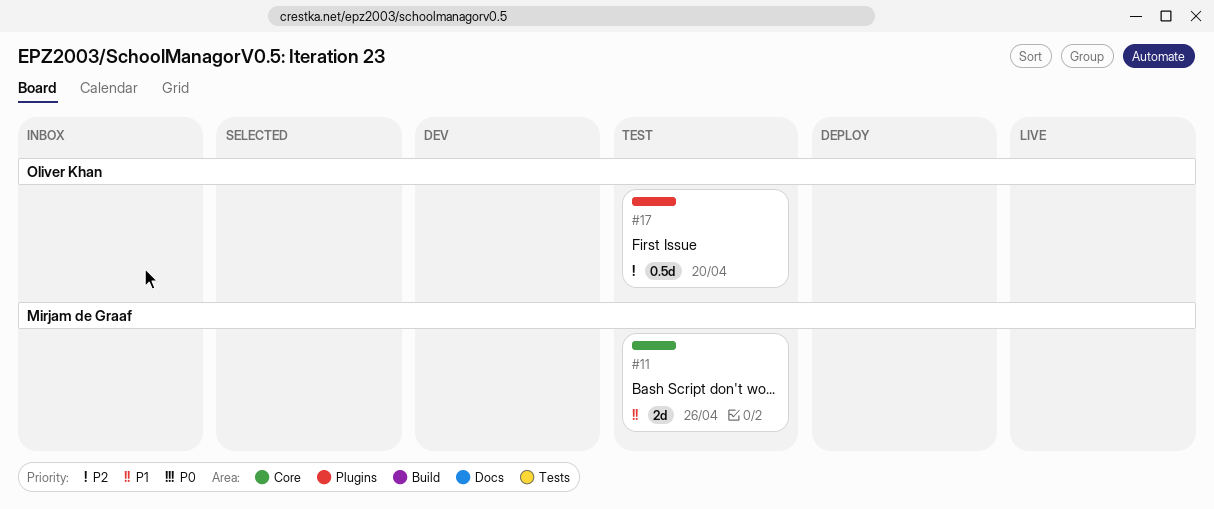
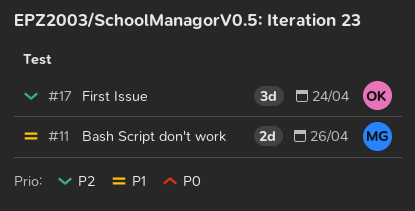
#17, estimate: 0.5d -> 3d
#17, due: Apr 20 -> Apr 24

